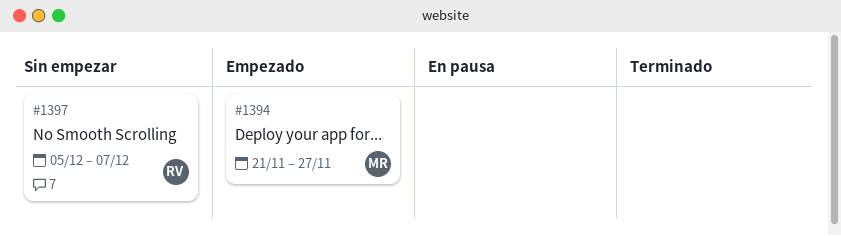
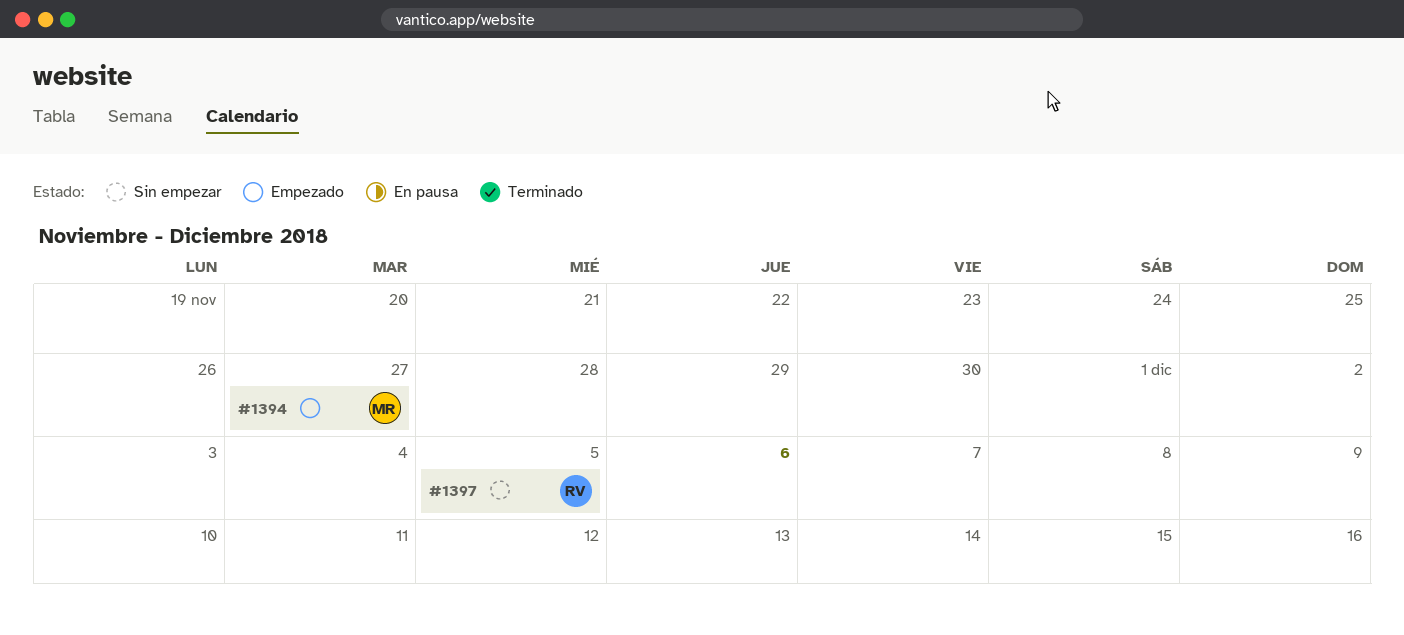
#1397, due: Dec 7 -> Dec 5

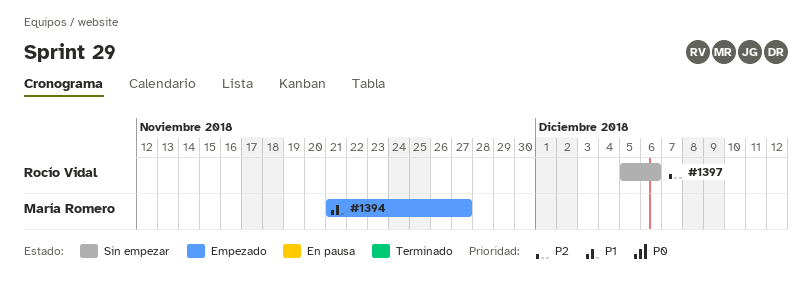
#1397, due: Dec 5 -> Dec 6

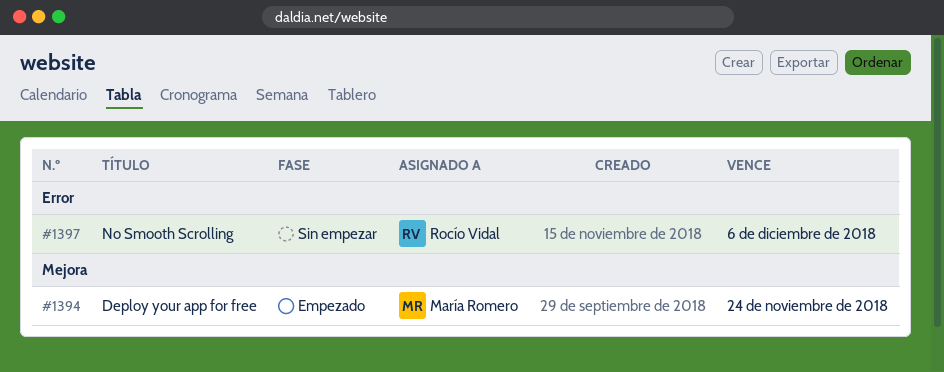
#1394, due: Nov 27 -> Nov 24

